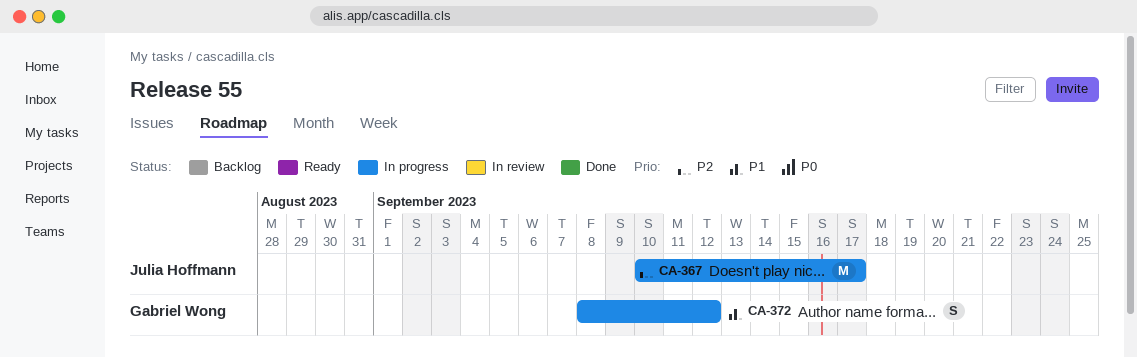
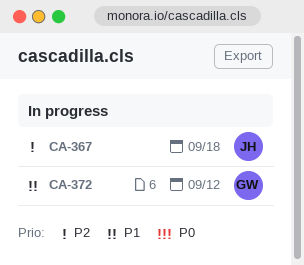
CA-367, due: Sep 17 -> Sep 18

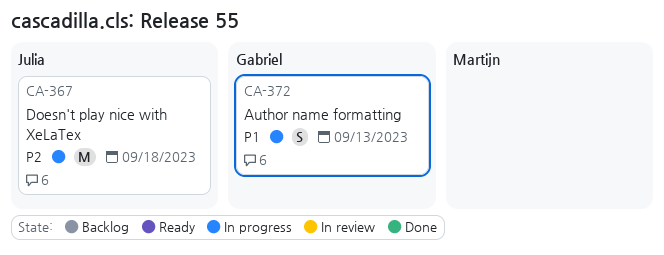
CA-372, due: Sep 12 -> Sep 13

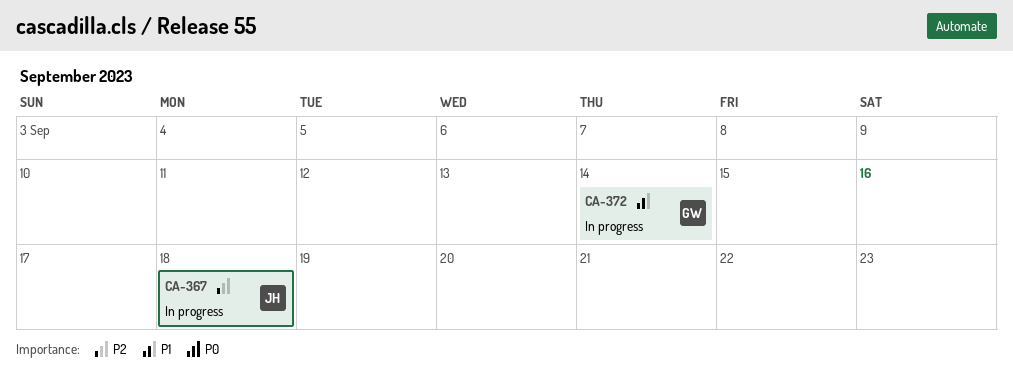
CA-372, due: Sep 13 -> Sep 14

